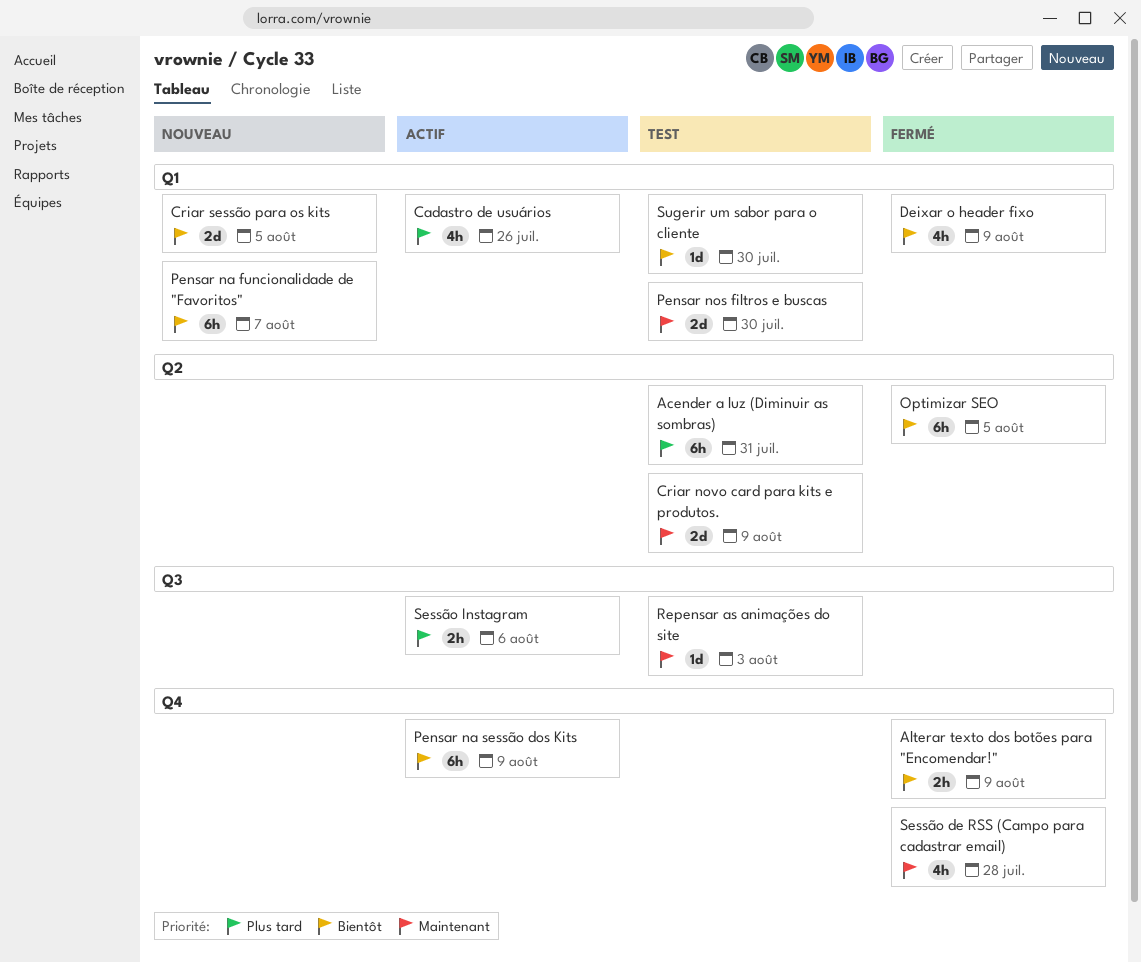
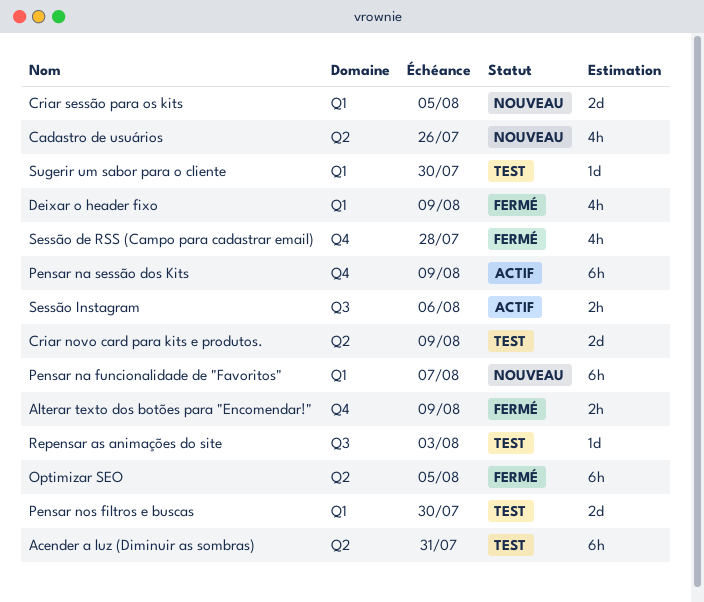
Cadastro de usuários, status: Actif -> Nouveau
Cadastro de usuários, label: Q1 -> Q2

